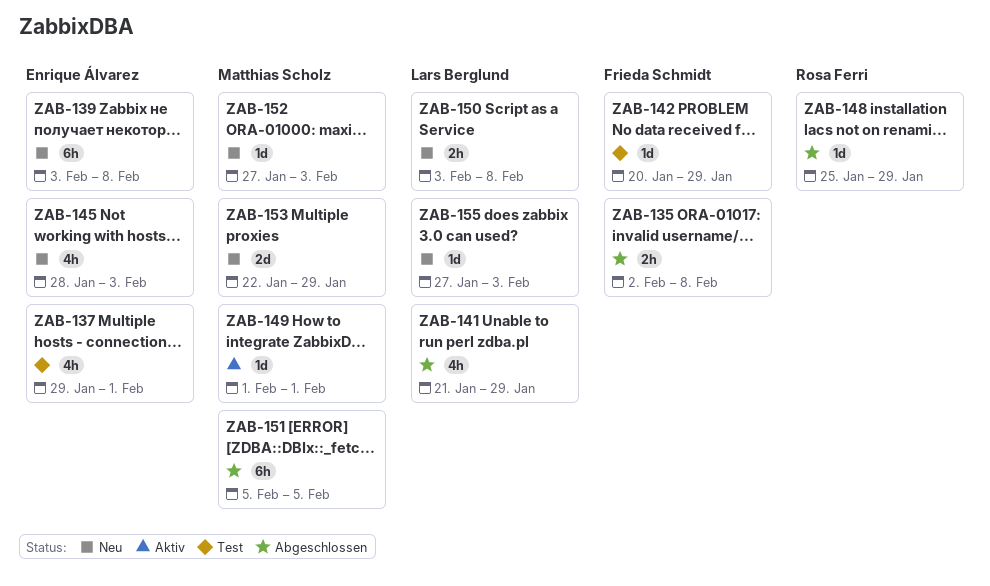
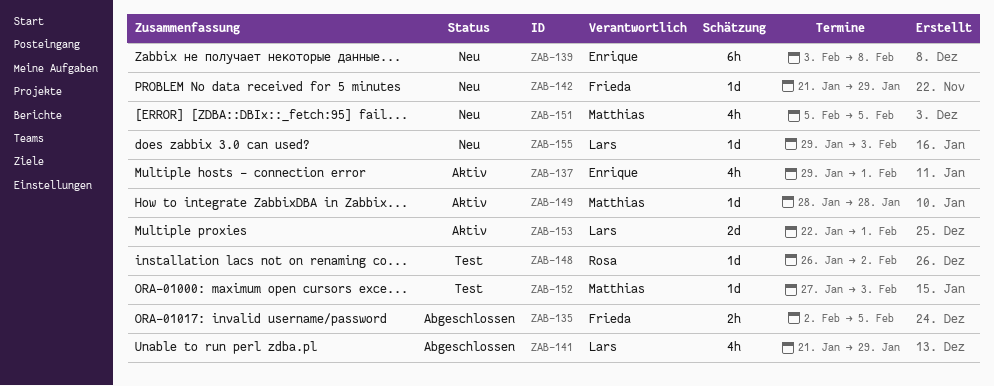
ZAB-135, due: Feb 8 -> Feb 5
ZAB-137, status: Test -> Aktiv
ZAB-142, status: Test -> Neu
ZAB-142, start: Jan 20 -> Jan 21
ZAB-145: present -> none
ZAB-148, status: Abgeschlossen -> Test
ZAB-148, start: Jan 25 -> Jan 26
ZAB-148, due: Jan 29 -> Feb 2
ZAB-149, start: Feb 1 -> Jan 28
ZAB-149, due: Feb 1 -> Jan 28
ZAB-150: present -> none
ZAB-151, status: Abgeschlossen -> Neu
ZAB-151, estimate: 6h -> 4h
ZAB-152, status: Neu -> Test
ZAB-153, status: Neu -> Aktiv
ZAB-153, owner: Matthias Scholz -> Lars Berglund
ZAB-153, due: Jan 29 -> Feb 1
ZAB-155, start: Jan 27 -> Jan 29

